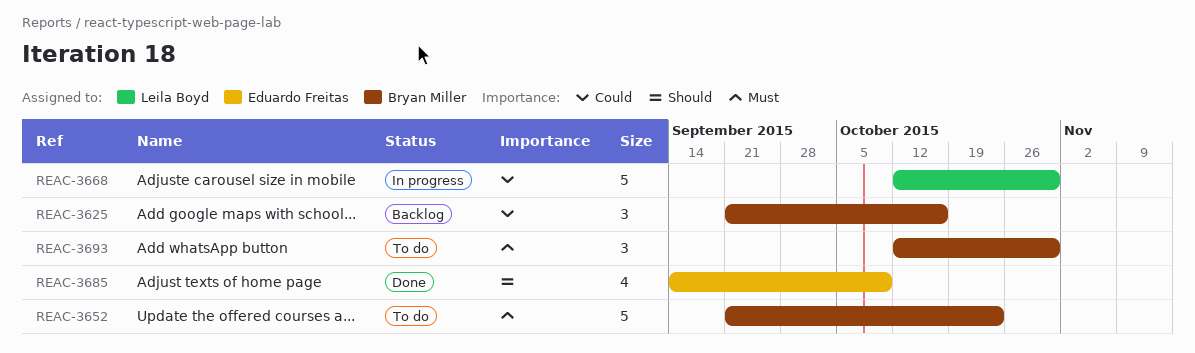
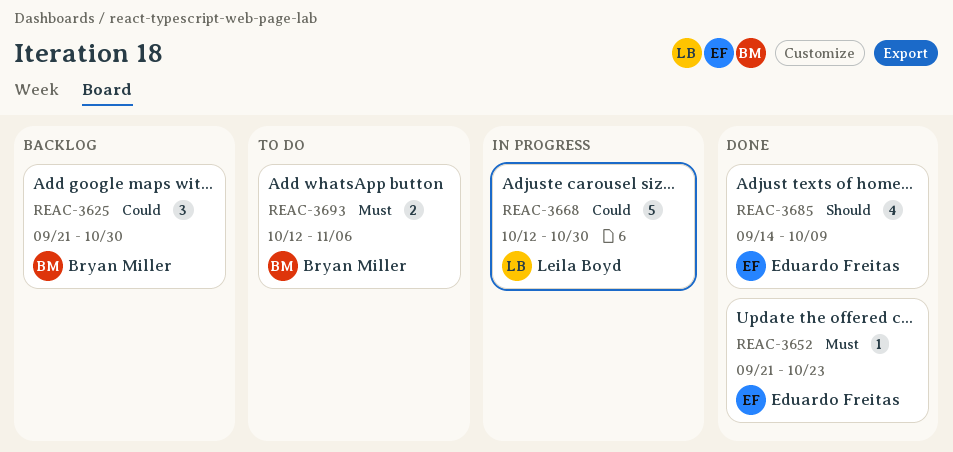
REAC-3625, due: Oct 16 -> Oct 30
REAC-3652, status: To do -> Done
REAC-3652, owner: Bryan Miller -> Eduardo Freitas
REAC-3652, estimate: 5 -> 1
REAC-3693, estimate: 3 -> 2
REAC-3693, due: Oct 30 -> Nov 6

